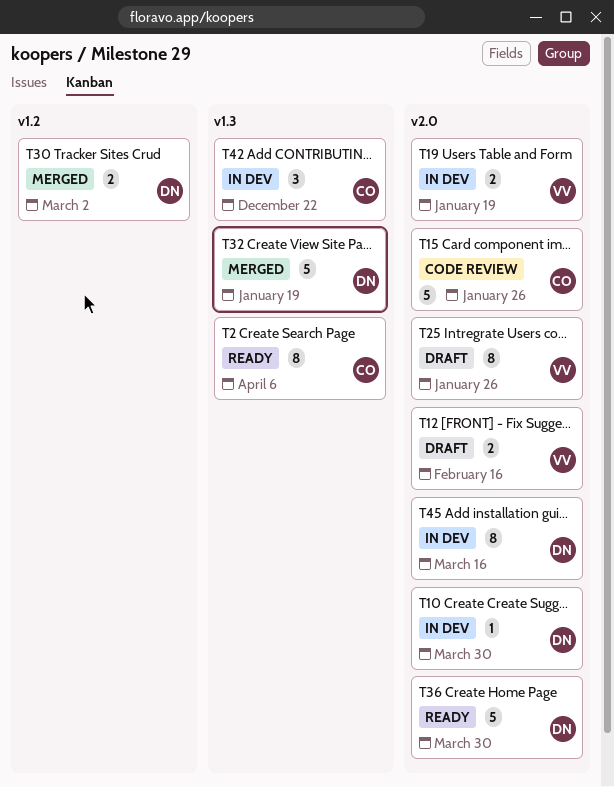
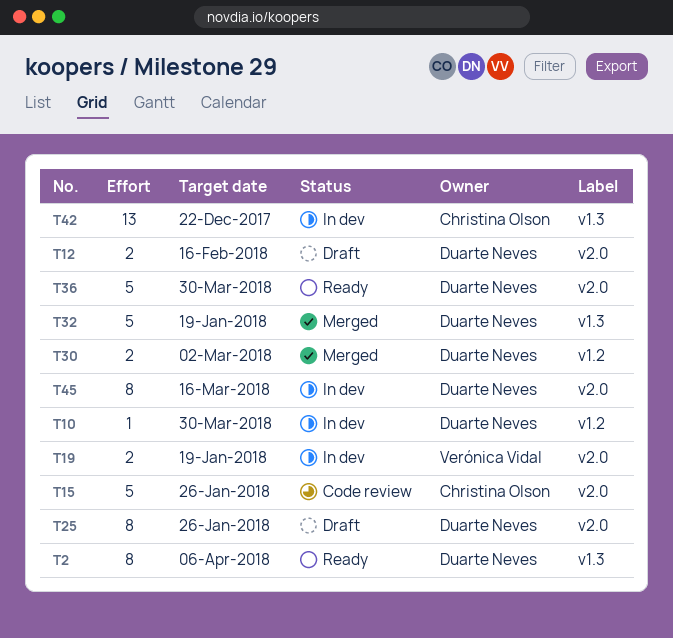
T2, owner: Christina Olson -> Duarte Neves
T10, label: v2.0 -> v1.2
T12, owner: Verónica Vidal -> Duarte Neves
T25, owner: Verónica Vidal -> Duarte Neves
T42, estimate: 3 -> 13

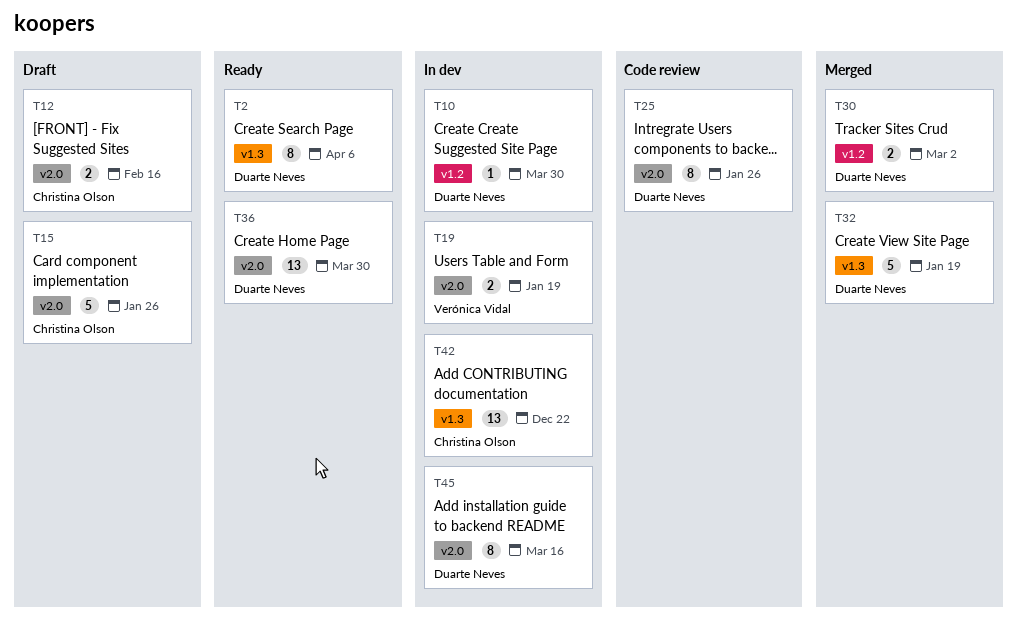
T12, owner: Duarte Neves -> Christina Olson
T15, status: Code review -> Draft
T25, status: Draft -> Code review
T36, estimate: 5 -> 13

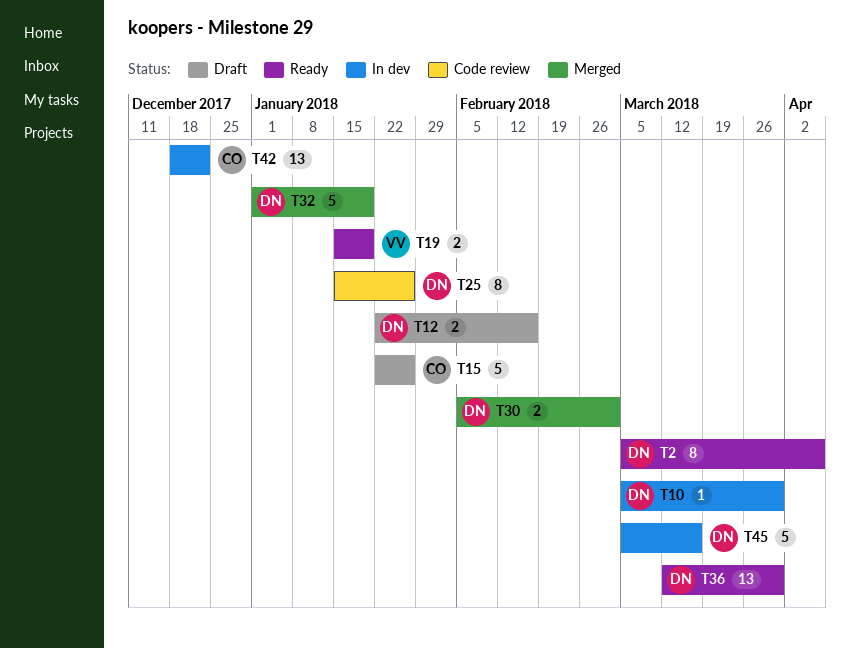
T12, owner: Christina Olson -> Duarte Neves
T19, status: In dev -> Ready
T45, estimate: 8 -> 5

